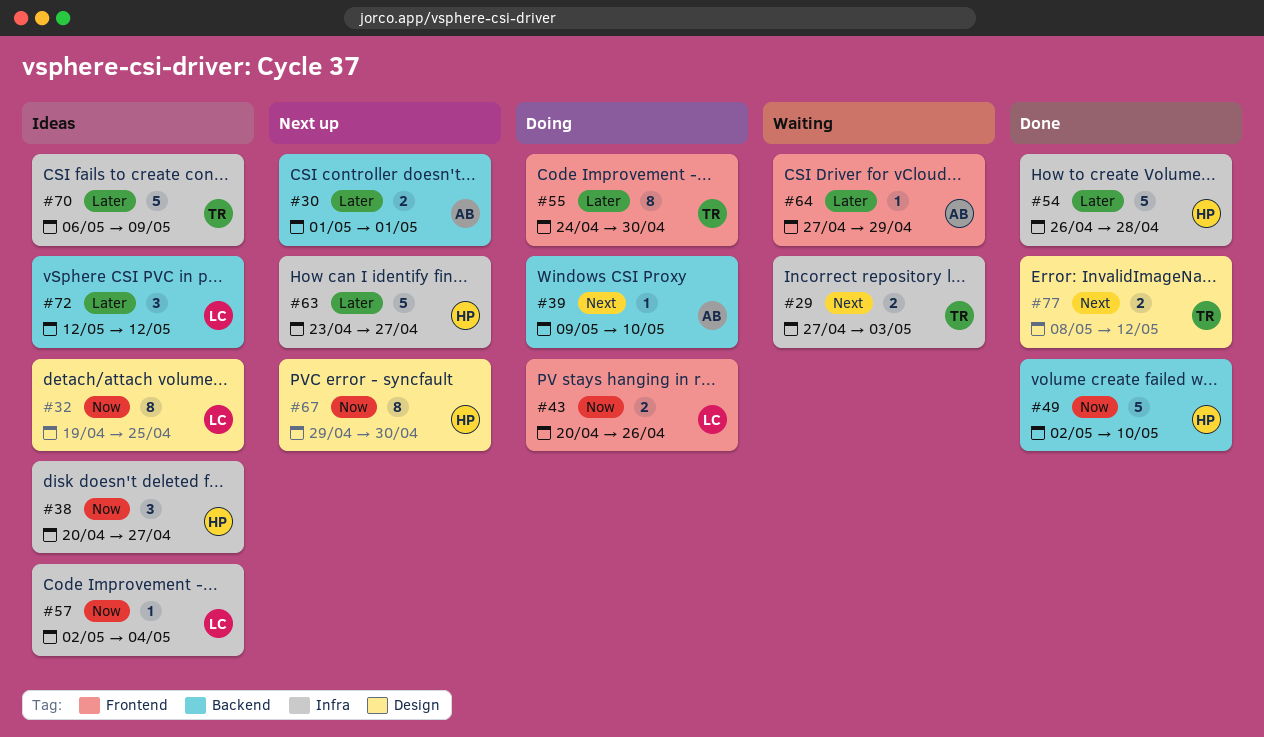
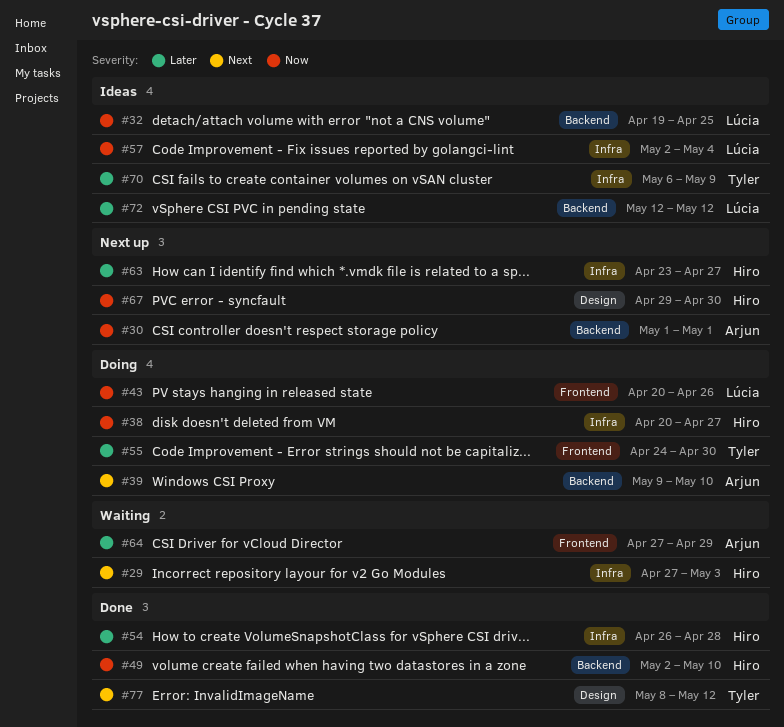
#29, owner: Tyler -> Hiro
#30, priority: Later -> Now
#32, label: Design -> Backend
#38, status: Ideas -> Doing

